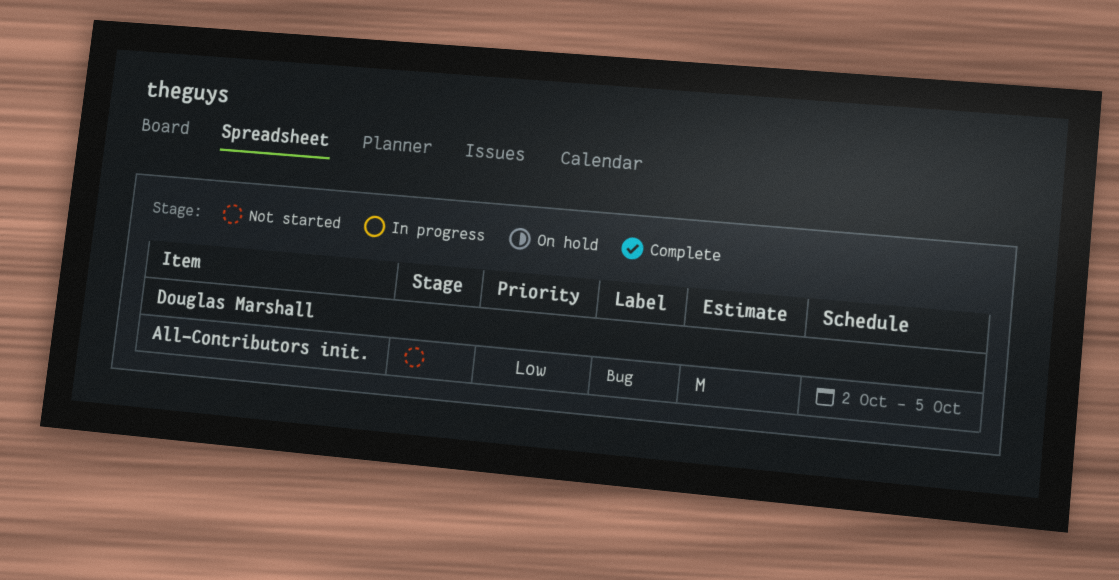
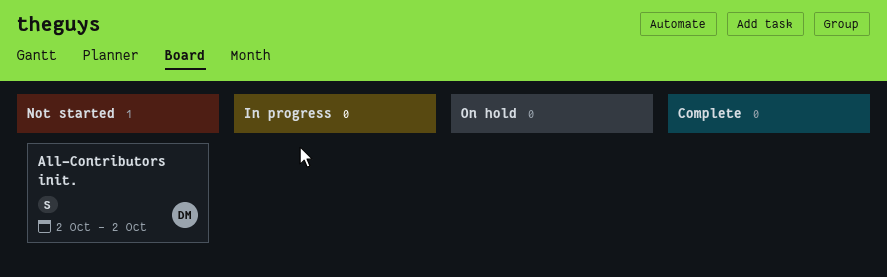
All-Contributors init., estimate: M -> S
All-Contributors init., due: Oct 5 -> Oct 2

